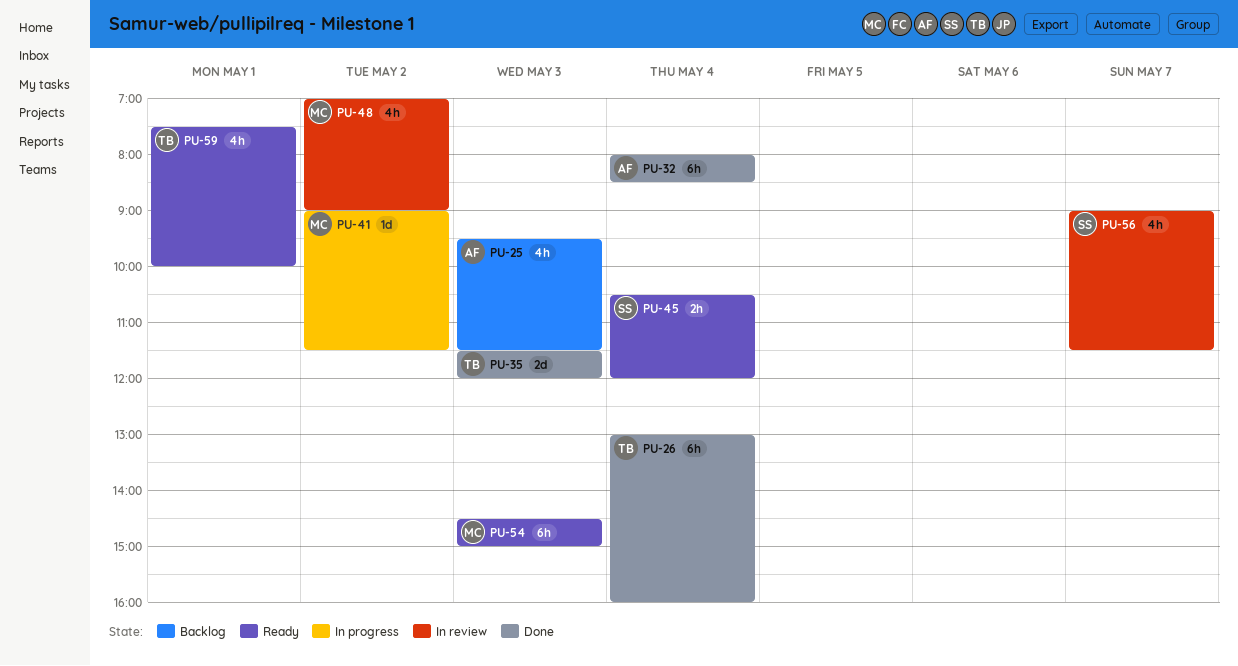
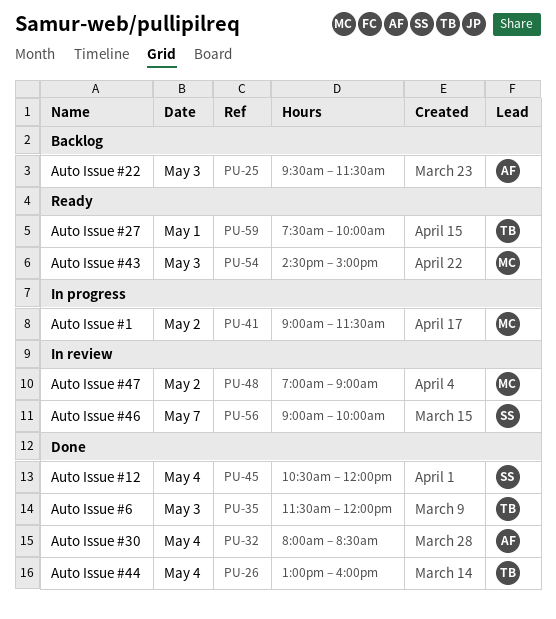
PU-45, status: Ready -> Done
PU-56, ends: 11:30 -> 10:00

